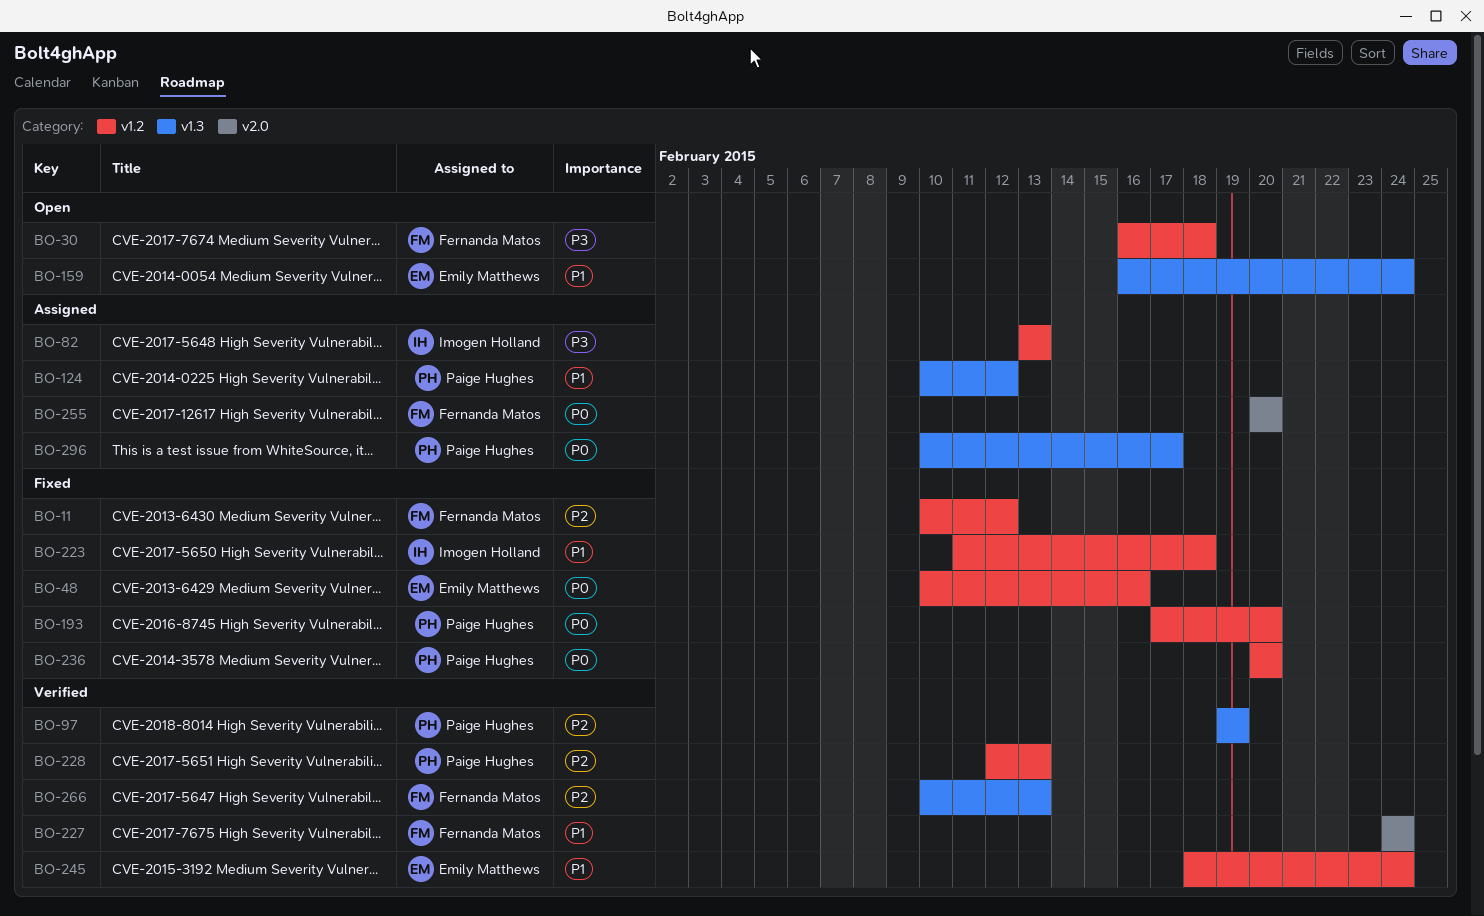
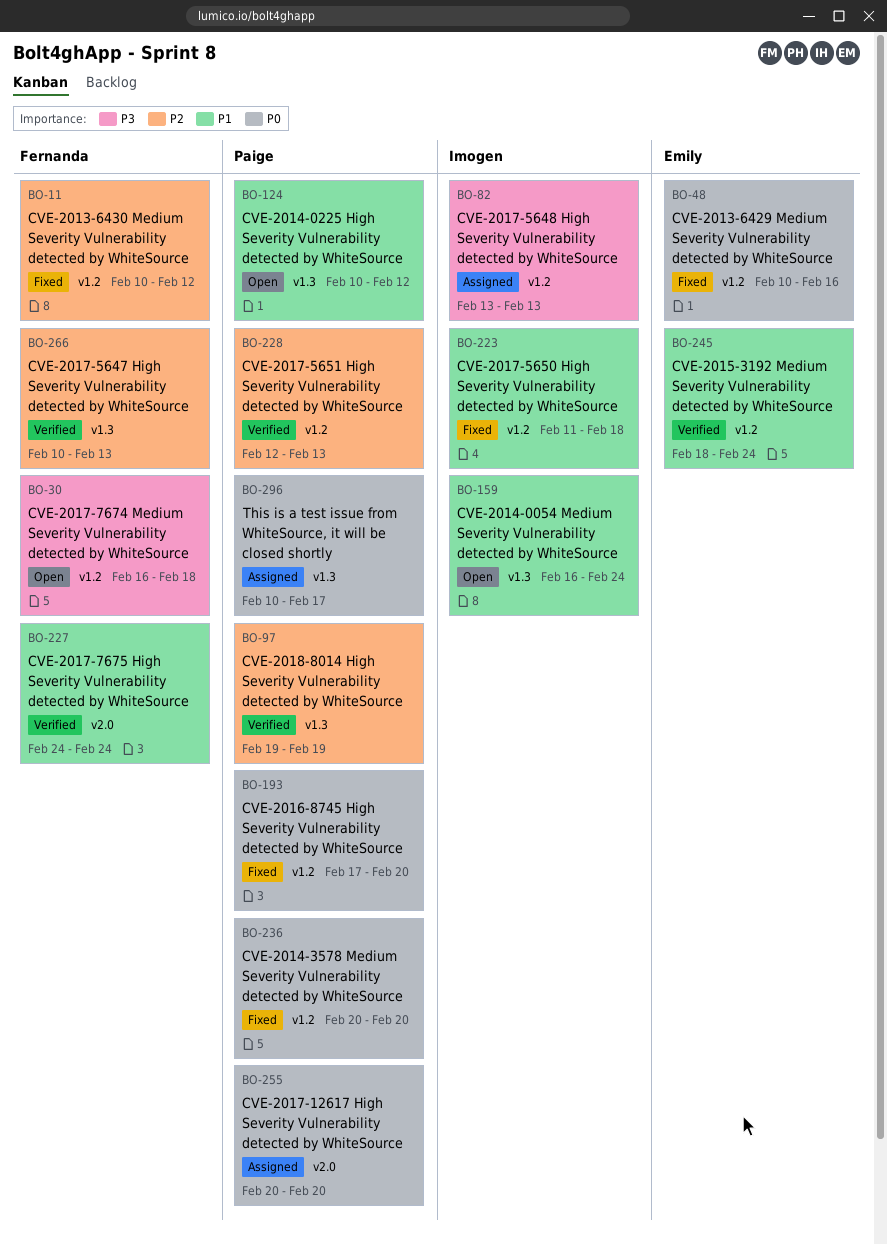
BO-124, status: Assigned -> Open
BO-159, owner: Emily Matthews -> Imogen Holland
BO-255, owner: Fernanda Matos -> Paige Hughes

